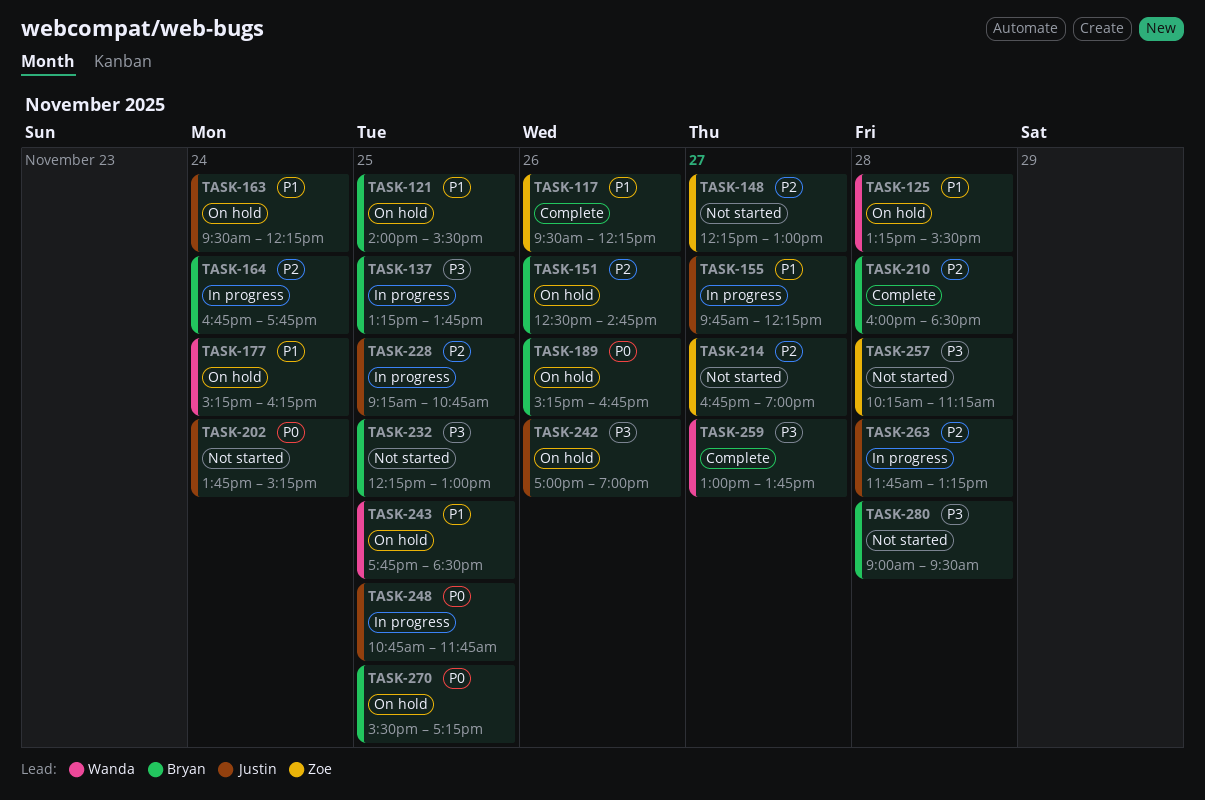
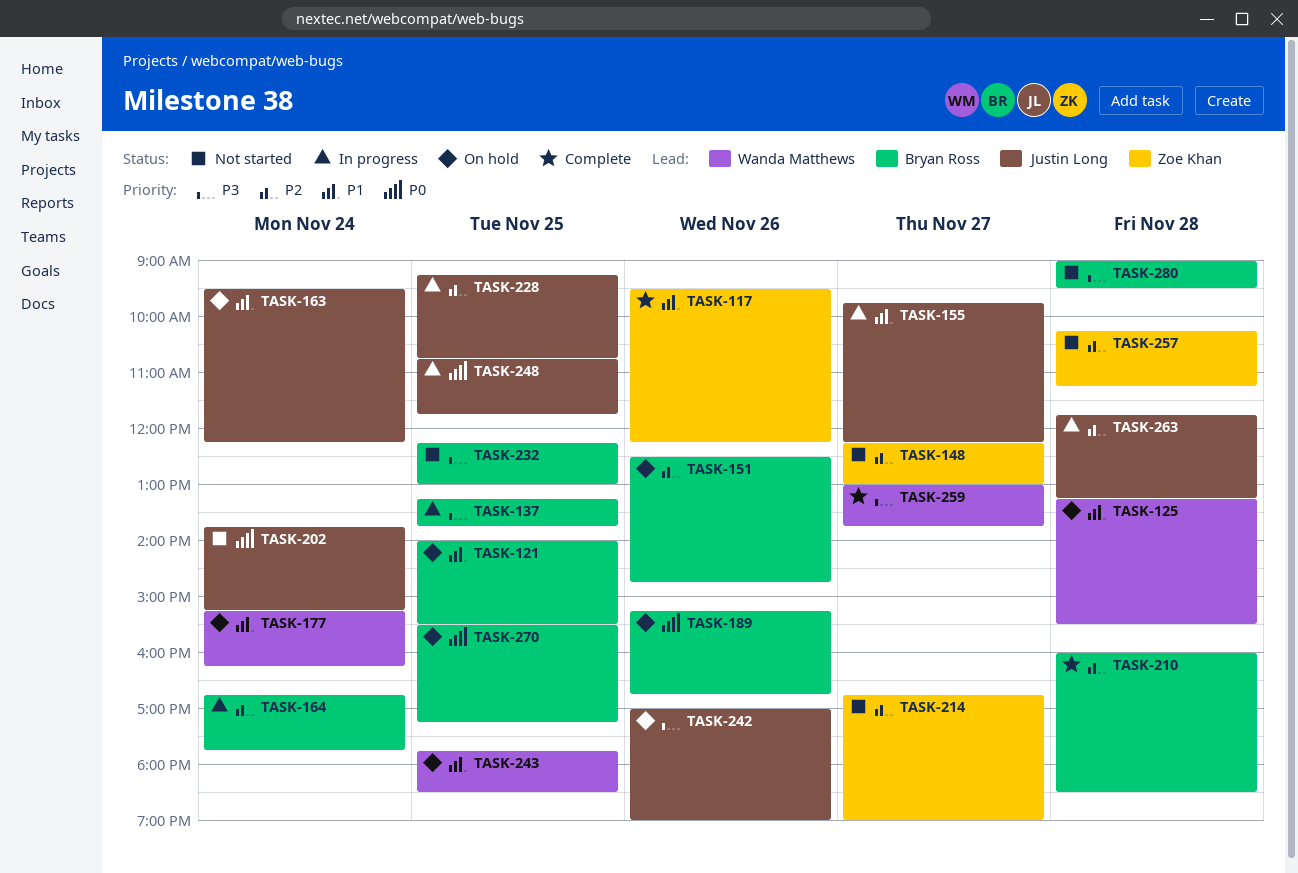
TASK-257, priority: P3 -> P2

